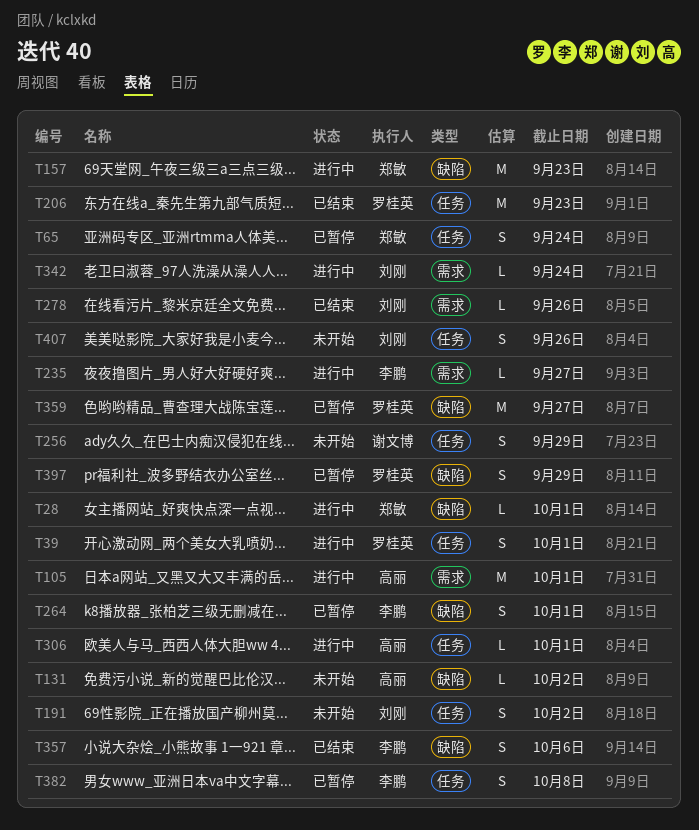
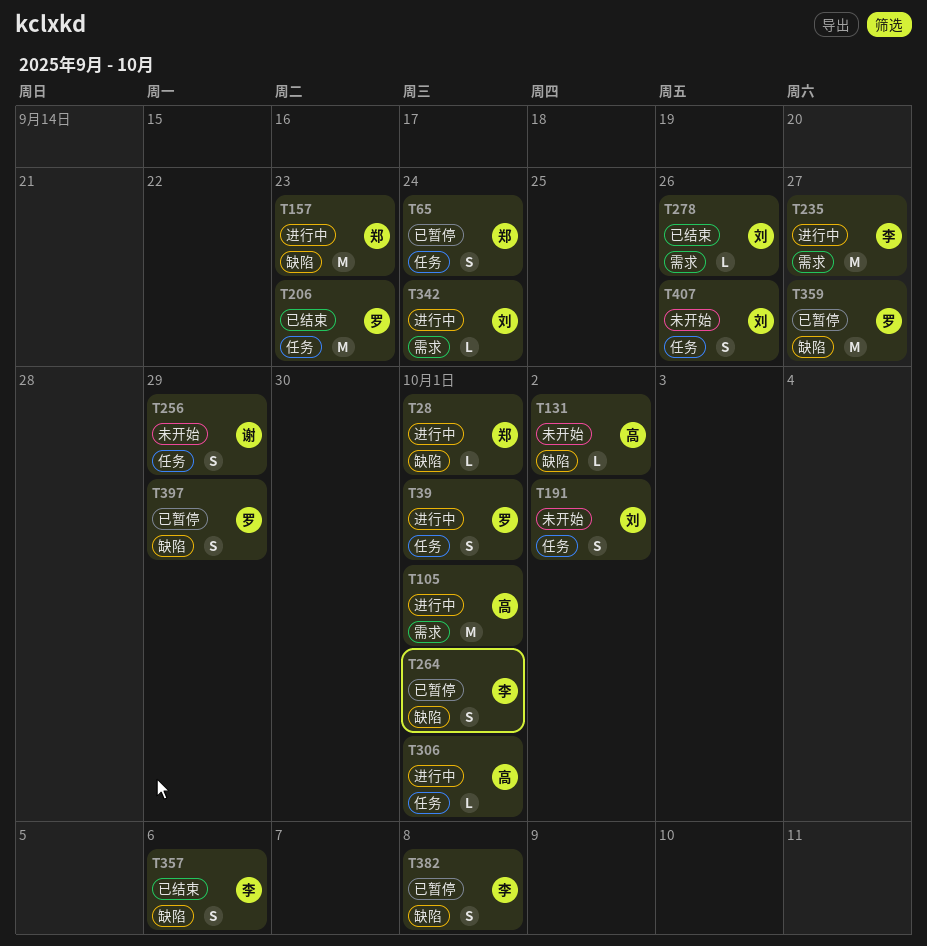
T235, estimate: L -> M
T382, label: 任务 -> 缺陷

